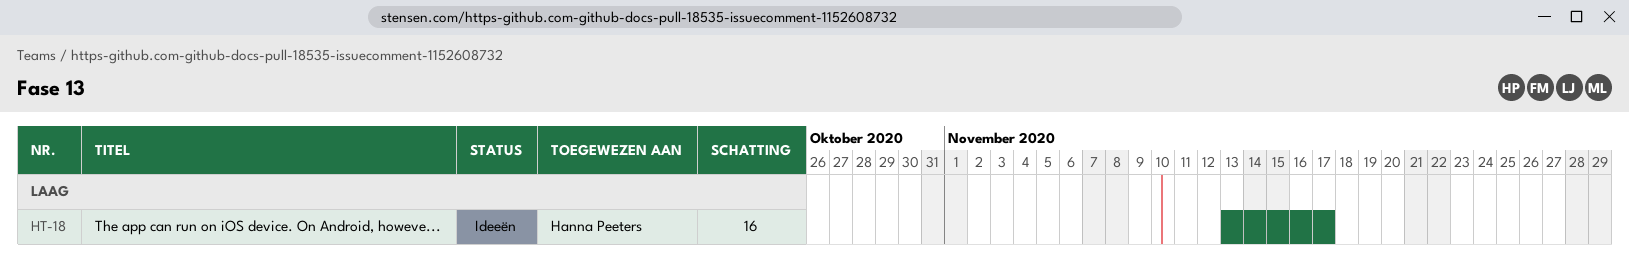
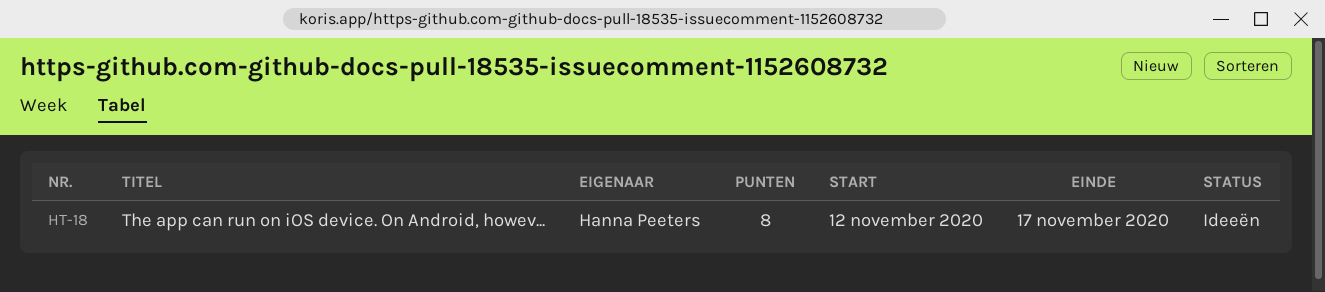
HT-18, estimate: 16 -> 8
HT-18, start: Nov 13 -> Nov 12

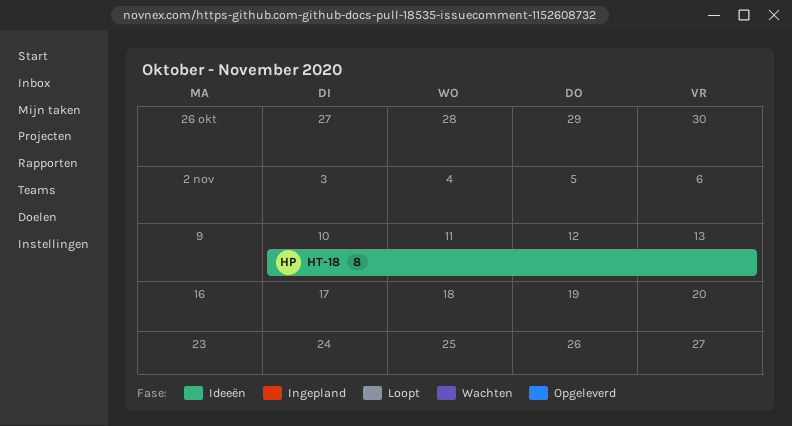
HT-18, start: Nov 12 -> Nov 10
HT-18, due: Nov 17 -> Nov 13

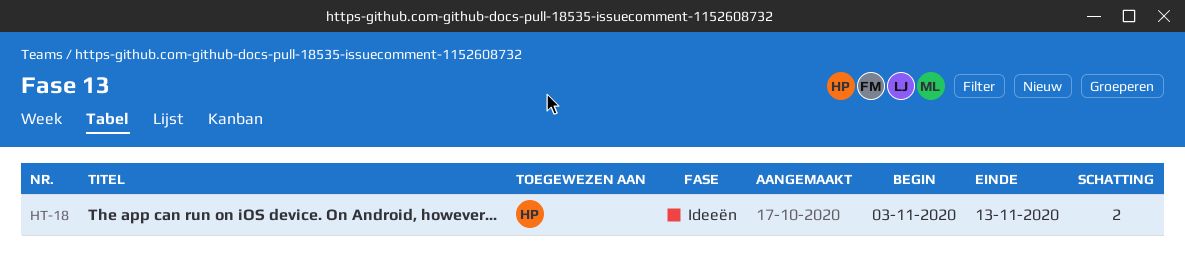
HT-18, estimate: 8 -> 2
HT-18, start: Nov 10 -> Nov 3

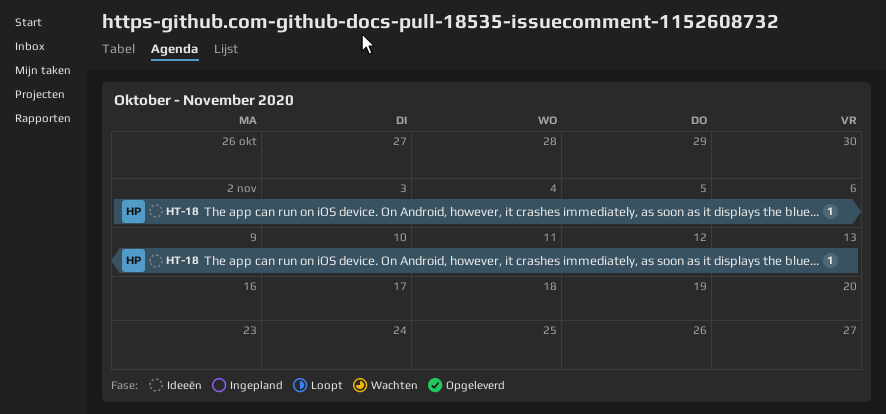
HT-18, estimate: 2 -> 1
HT-18, start: Nov 3 -> Nov 2

